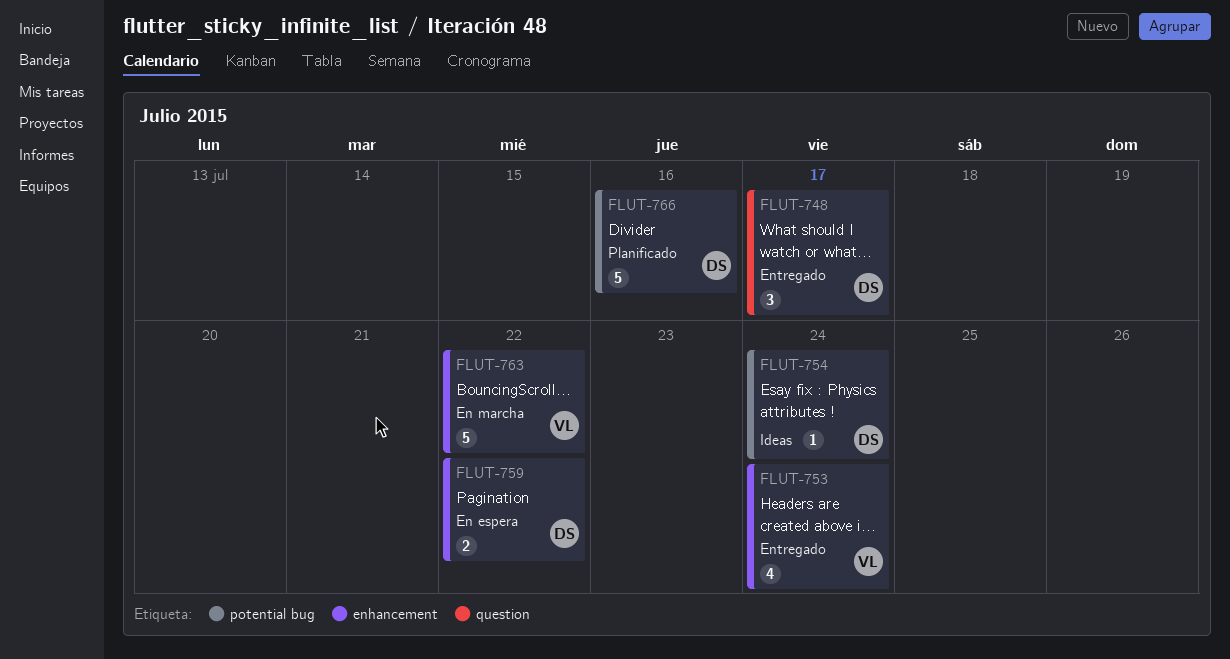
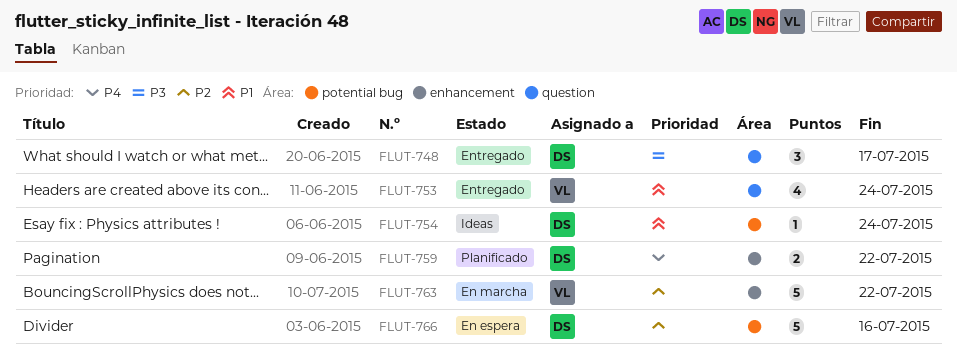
FLUT-753, label: enhancement -> question
FLUT-759, status: En espera -> Planificado
FLUT-766, status: Planificado -> En espera

